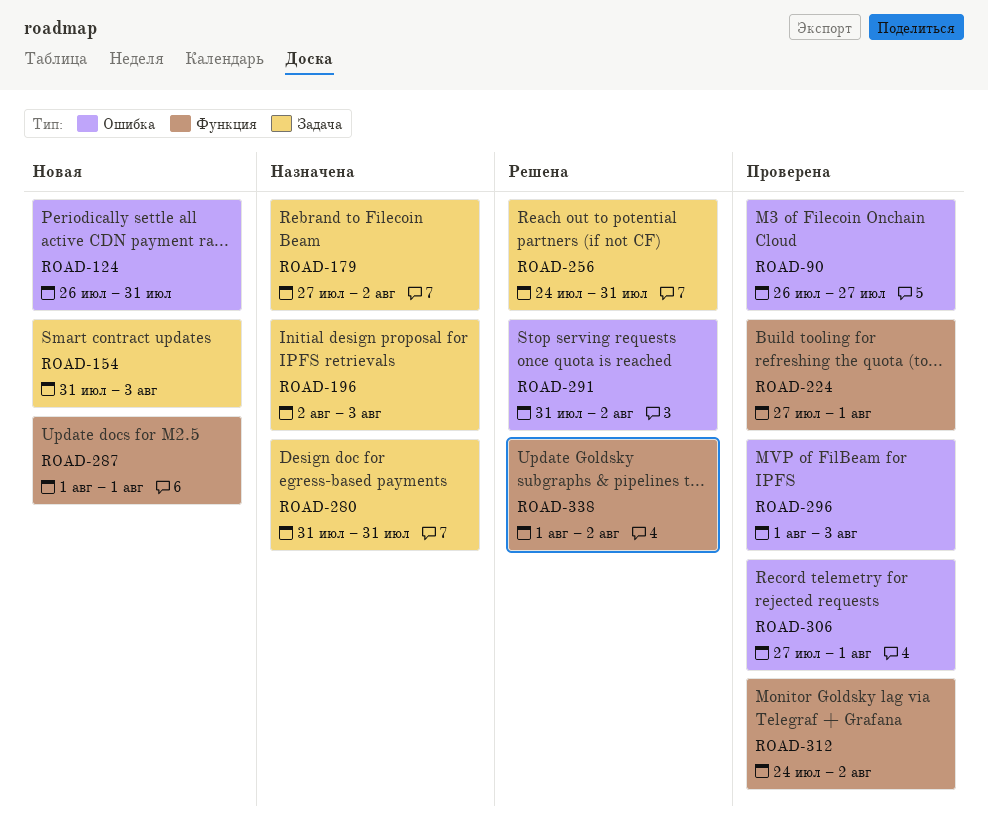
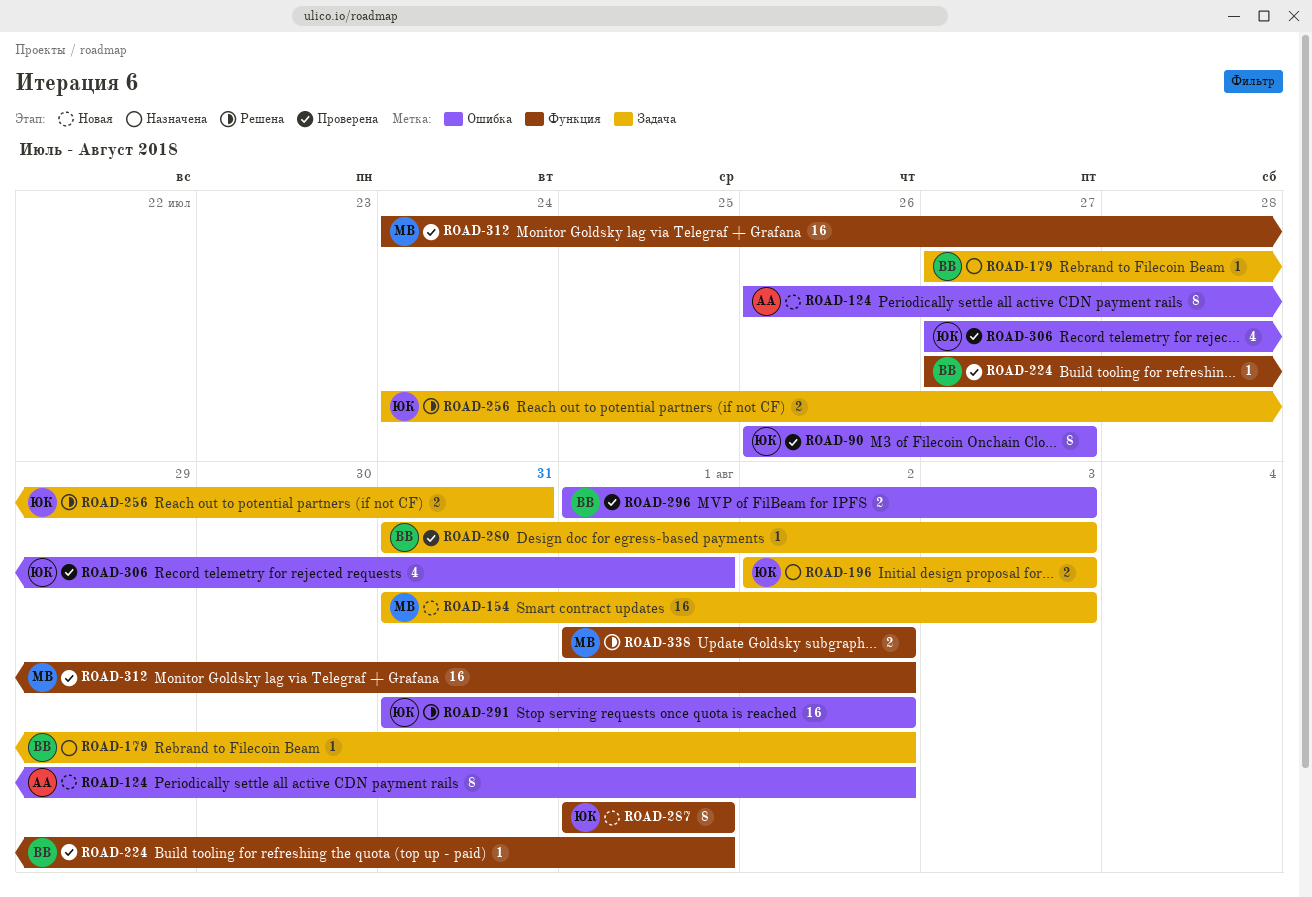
ROAD-124, due: Jul 31 -> Aug 2
ROAD-280, status: Назначена -> Проверена
ROAD-280, due: Jul 31 -> Aug 3

